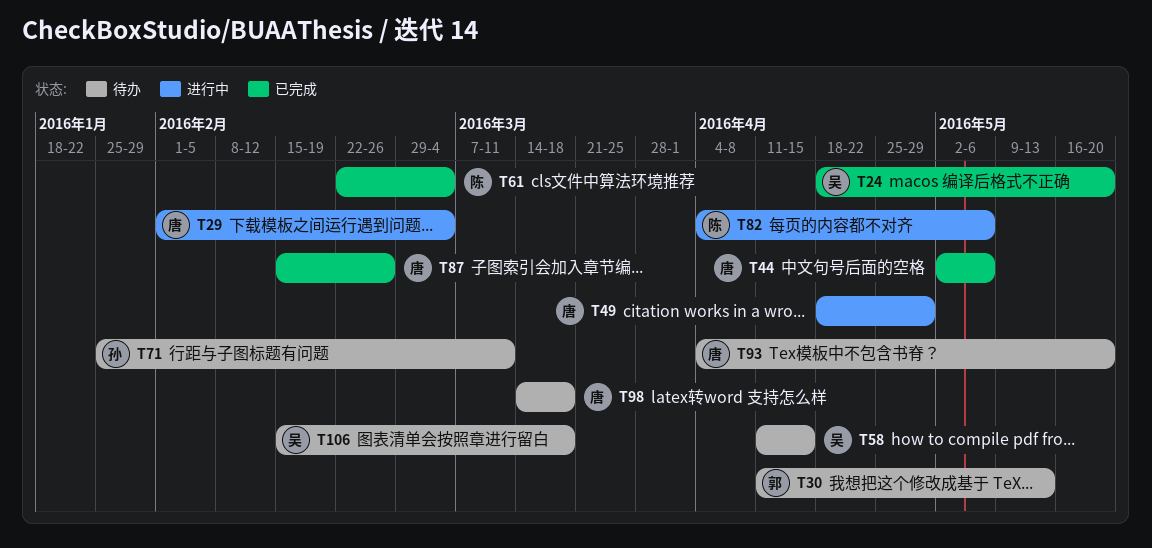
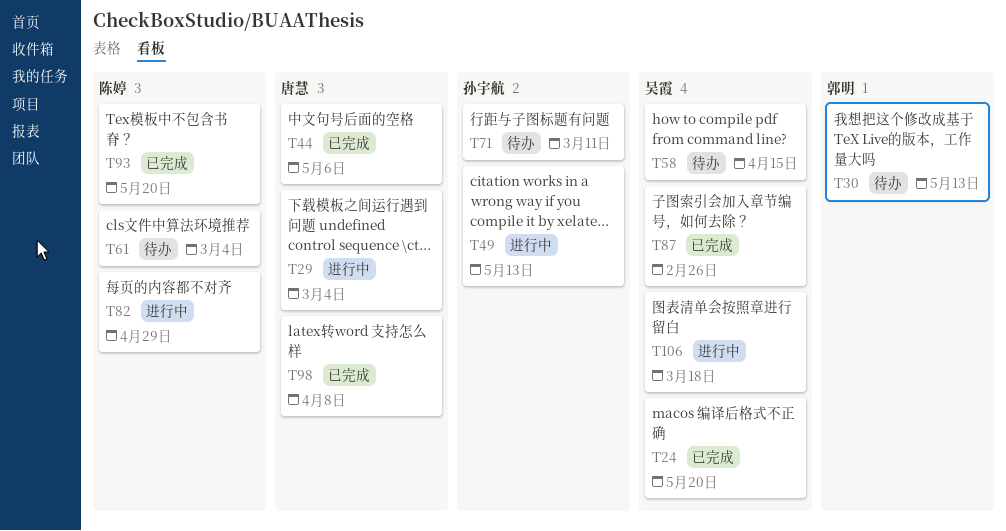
T49, owner: 唐慧 -> 孙宇航
T49, due: Apr 29 -> May 13
T61, status: 已完成 -> 待办
T82, due: May 6 -> Apr 29
T87, owner: 唐慧 -> 吴霞
T93, status: 待办 -> 已完成
T93, owner: 唐慧 -> 陈婷
T98, status: 待办 -> 已完成
T98, due: Mar 18 -> Apr 8
T106, status: 待办 -> 进行中

